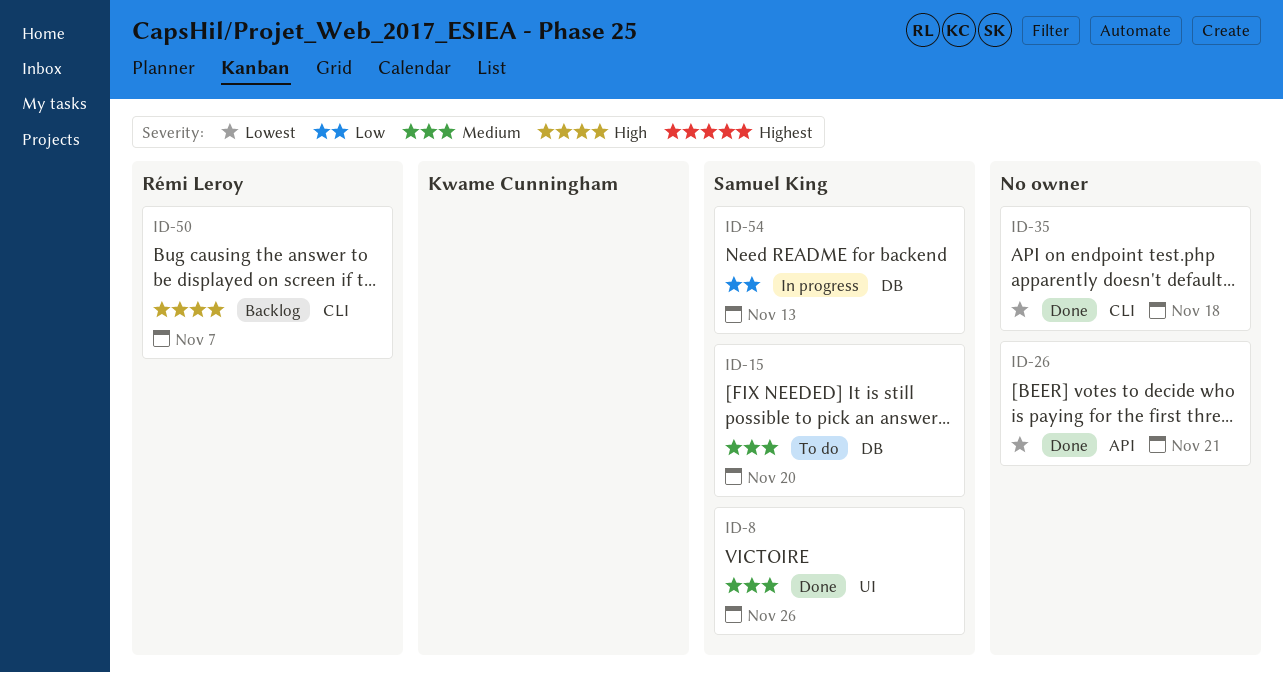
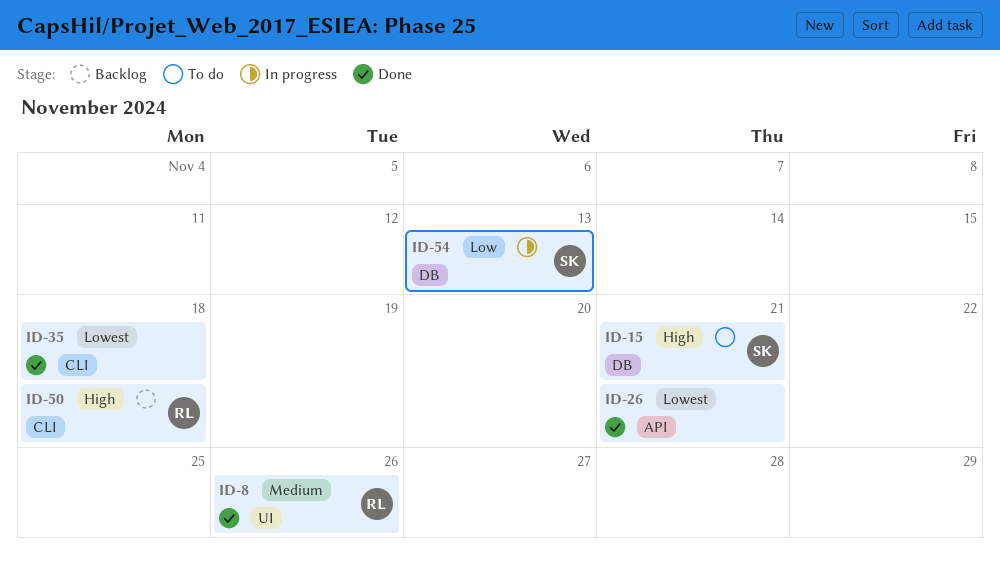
ID-8, owner: Samuel King -> Rémi Leroy
ID-15, priority: Medium -> High
ID-15, due: Nov 20 -> Nov 21
ID-50, due: Nov 7 -> Nov 18

